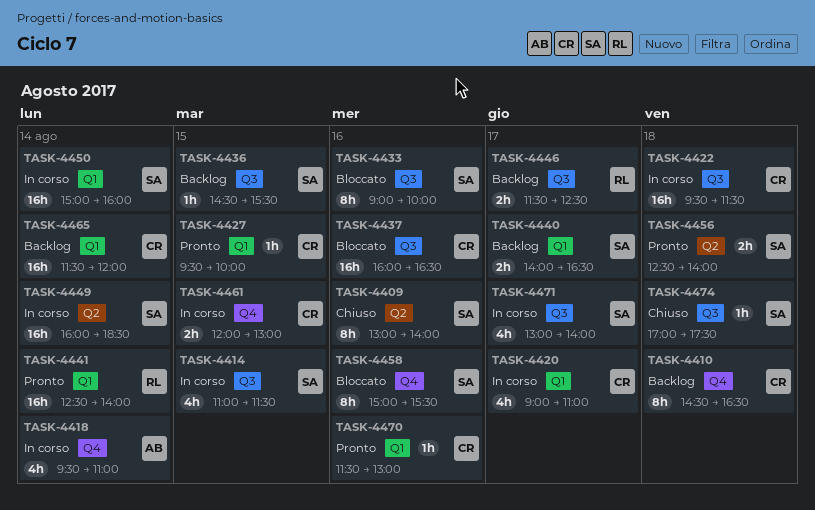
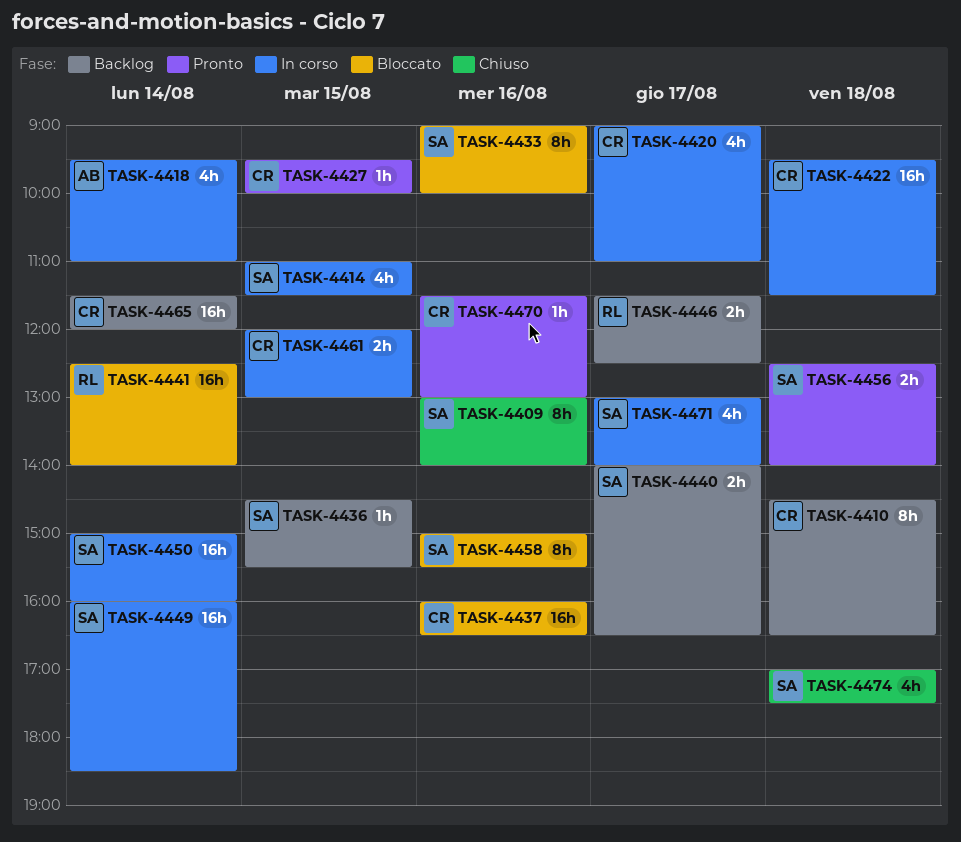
TASK-4441, status: Pronto -> Bloccato
TASK-4474, estimate: 1h -> 4h

